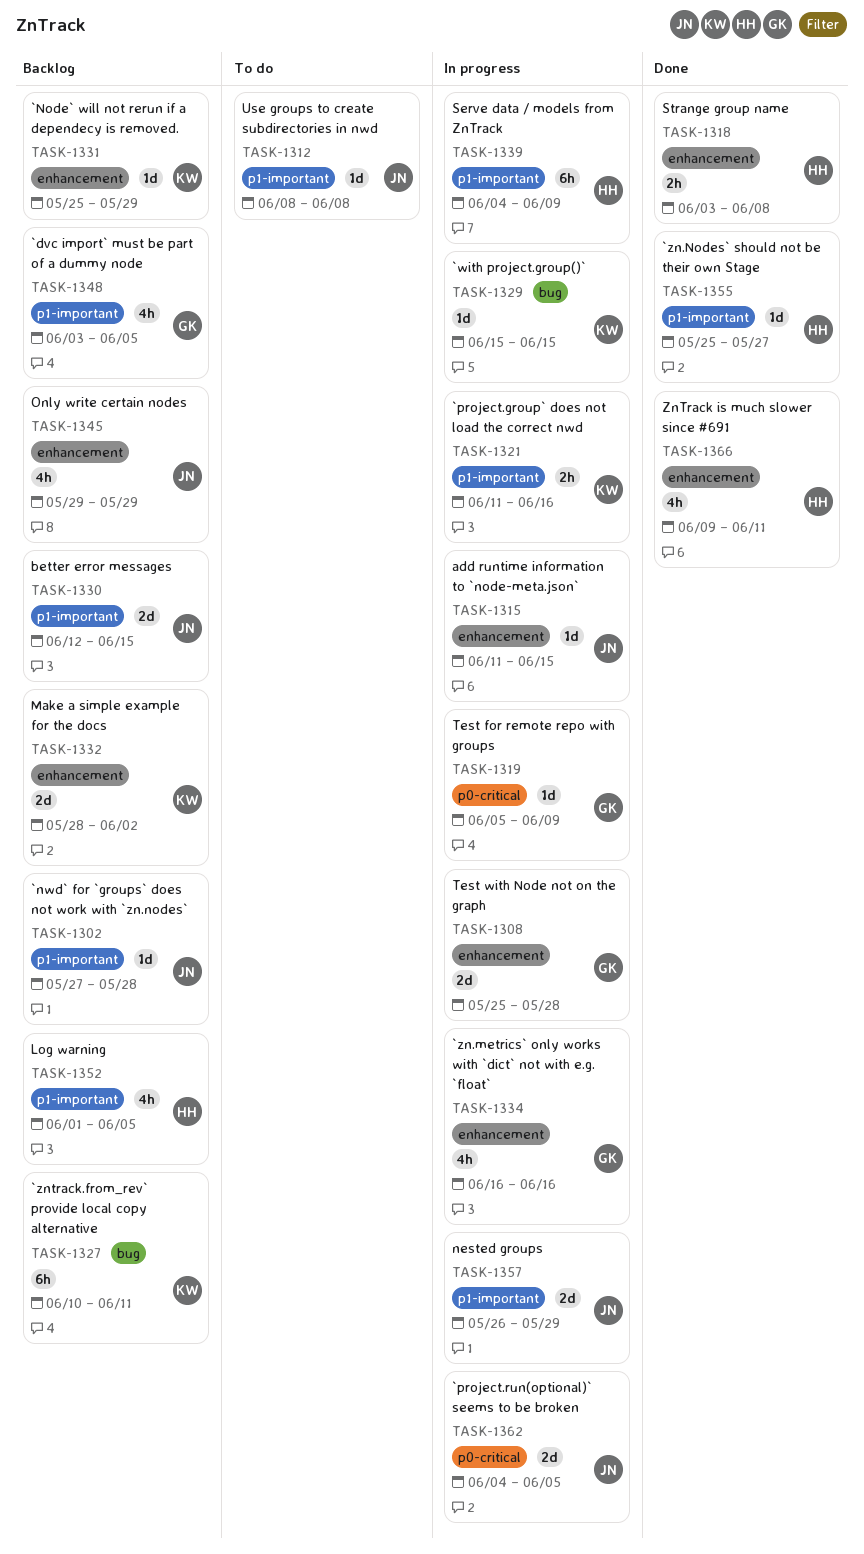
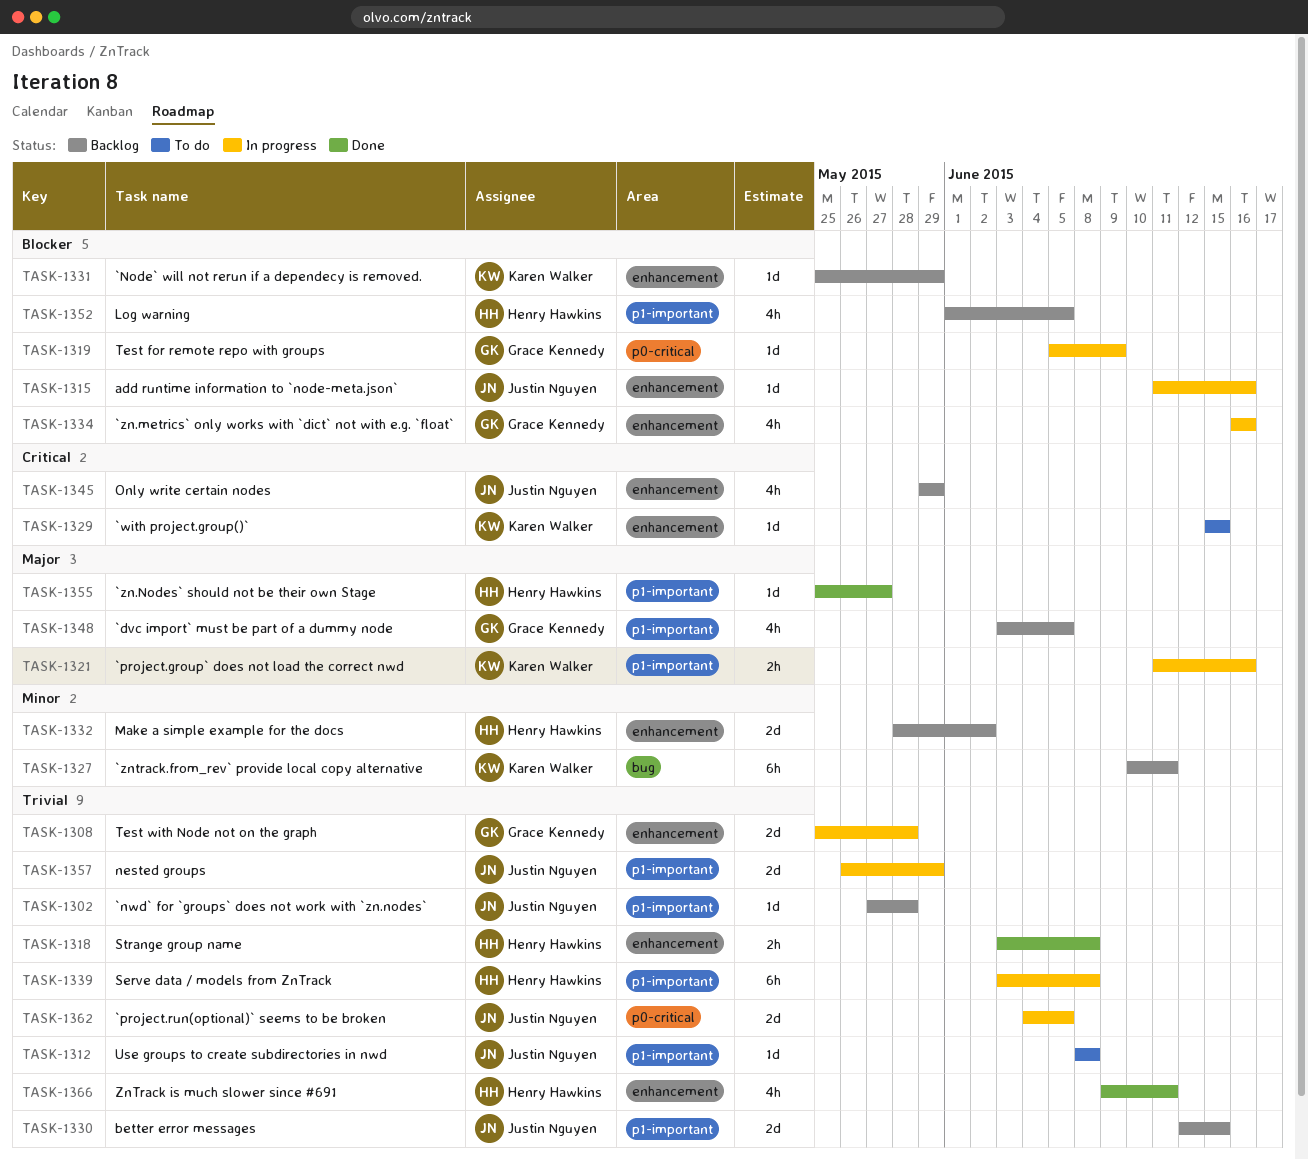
TASK-1315, due: Jun 15 -> Jun 16
TASK-1329, status: In progress -> To do
TASK-1329, label: bug -> enhancement
TASK-1332, owner: Karen Walker -> Henry Hawkins
TASK-1339, start: Jun 4 -> Jun 3
TASK-1339, due: Jun 9 -> Jun 8

